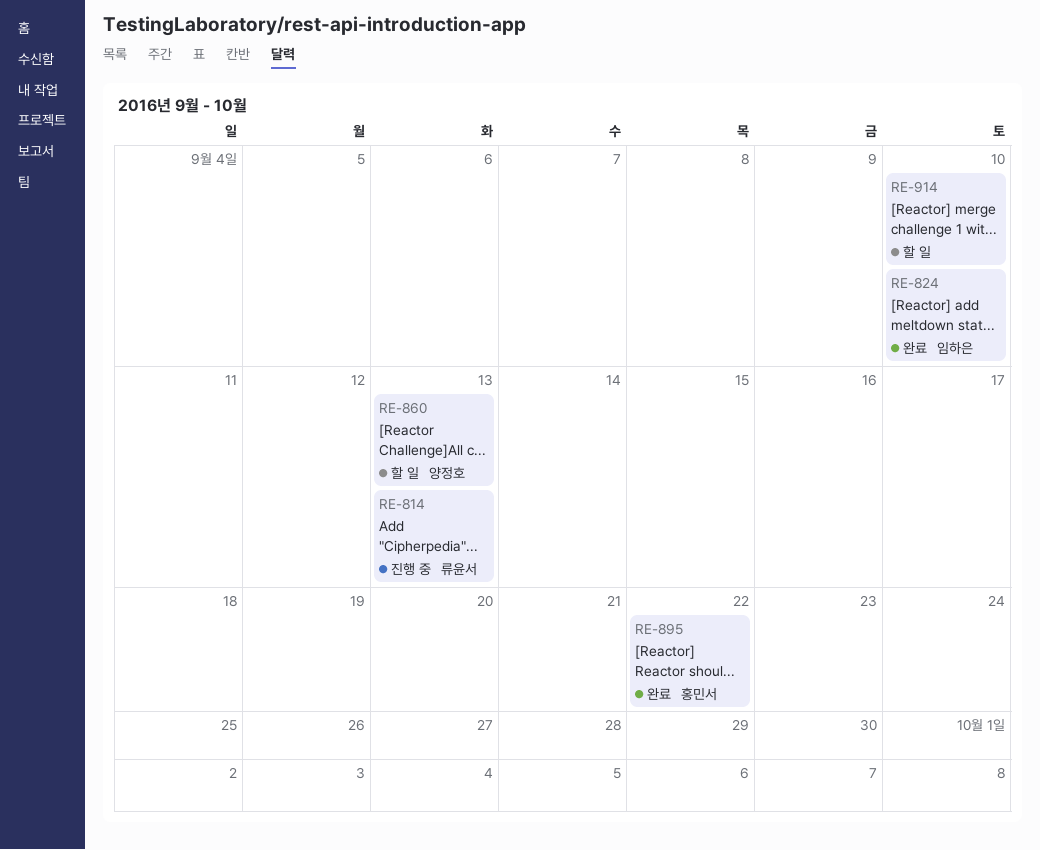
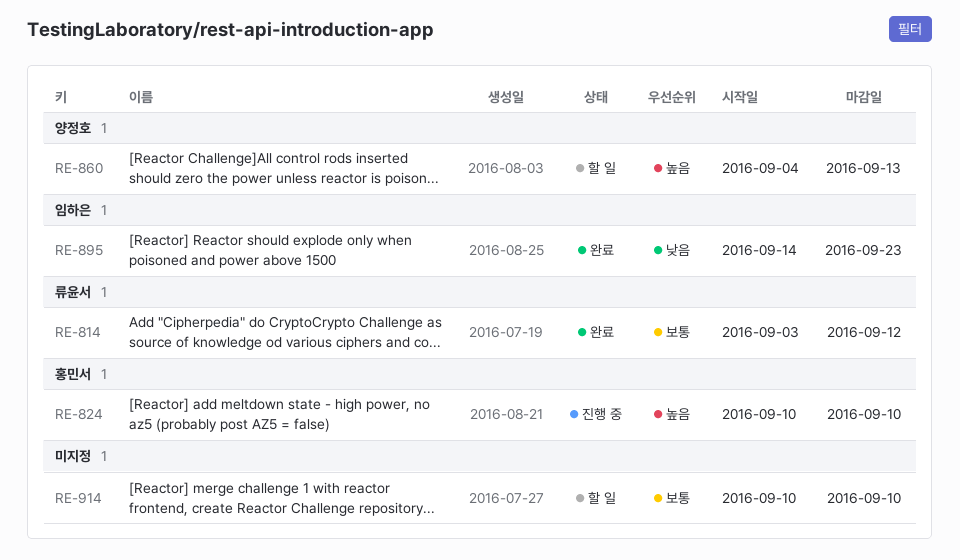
RE-814, status: 진행 중 -> 완료
RE-814, due: Sep 13 -> Sep 12
RE-824, status: 완료 -> 진행 중
RE-824, owner: 임하은 -> 홍민서
RE-895, owner: 홍민서 -> 임하은
RE-895, due: Sep 22 -> Sep 23

